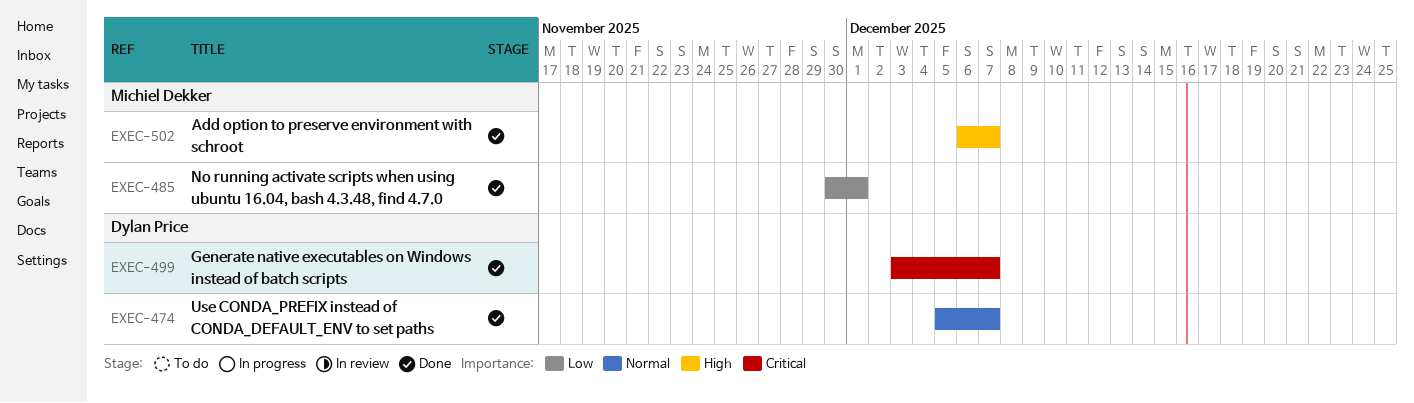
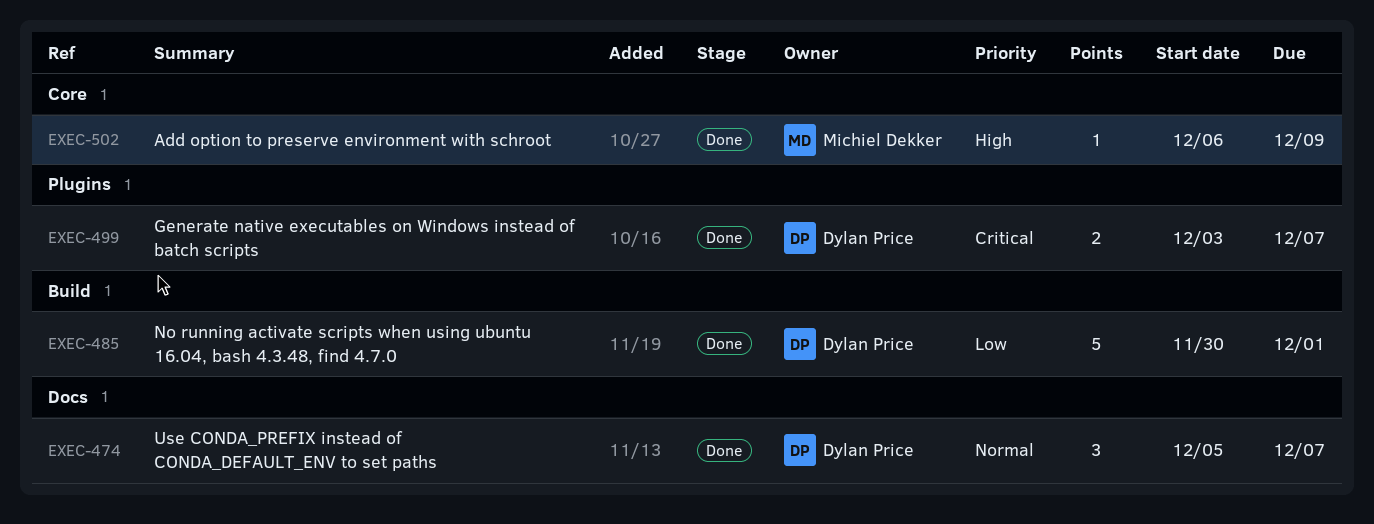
EXEC-485, owner: Michiel Dekker -> Dylan Price
EXEC-502, due: Dec 7 -> Dec 9

